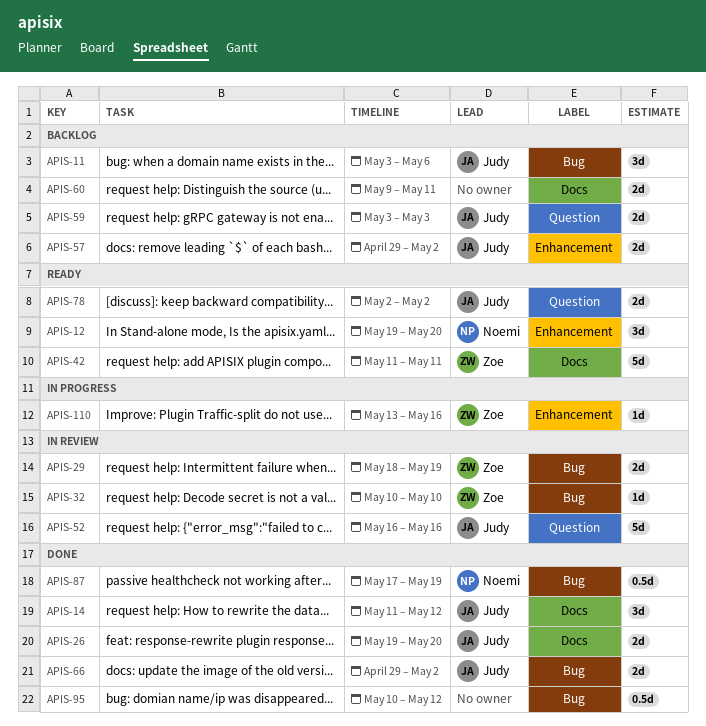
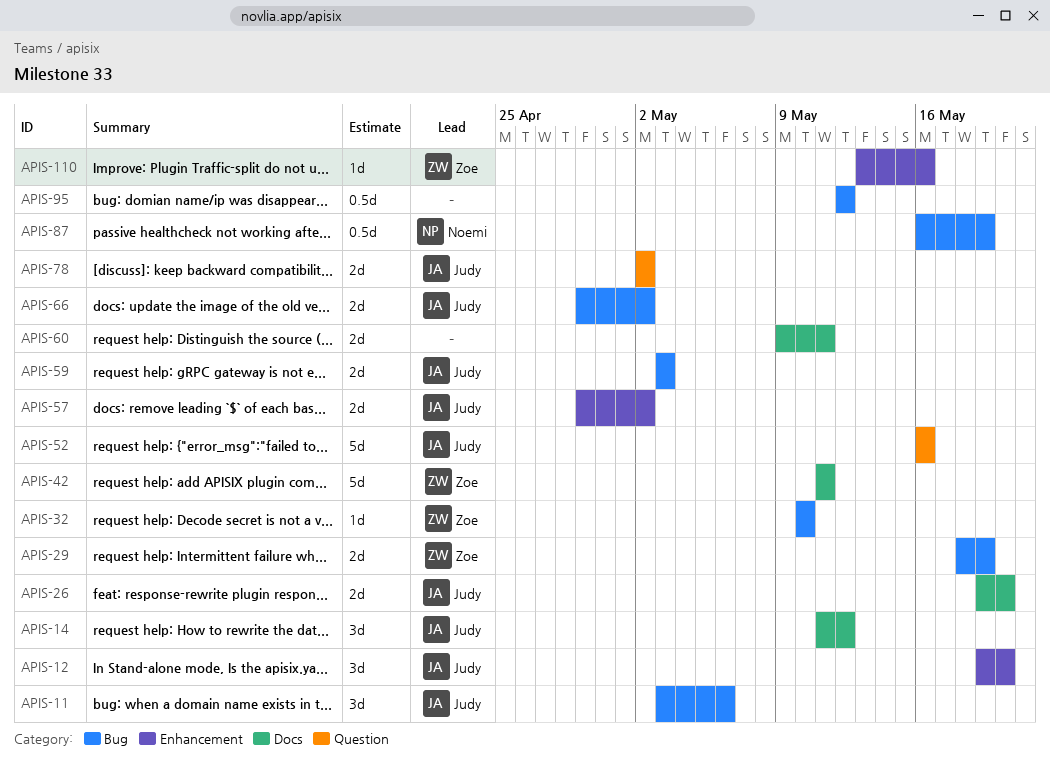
APIS-12, owner: Noemi -> Judy
APIS-59, label: Question -> Bug
APIS-87, start: May 17 -> May 16
APIS-95, start: May 10 -> May 12

